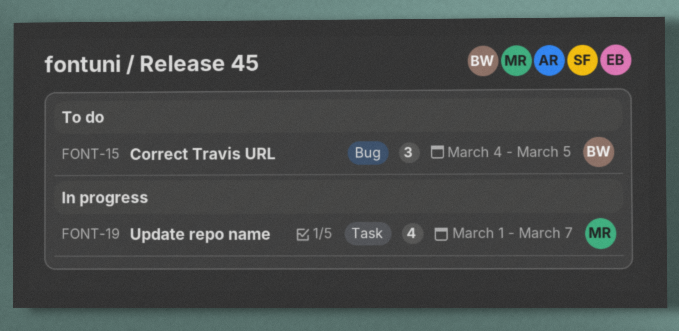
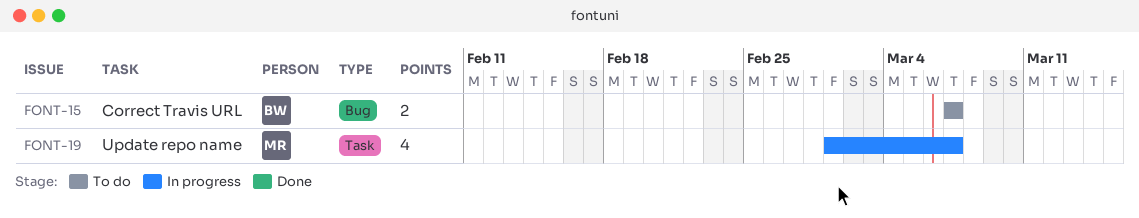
FONT-15, estimate: 3 -> 2
FONT-15, start: Mar 4 -> Mar 7
FONT-15, due: Mar 5 -> Mar 7

